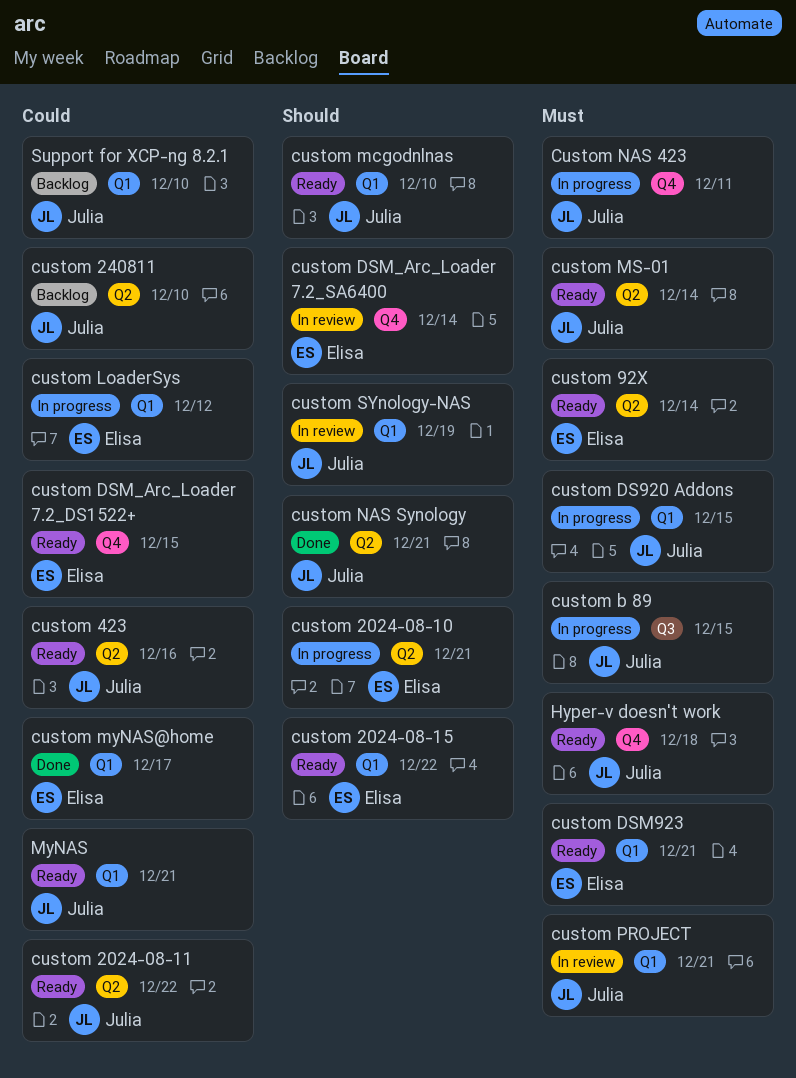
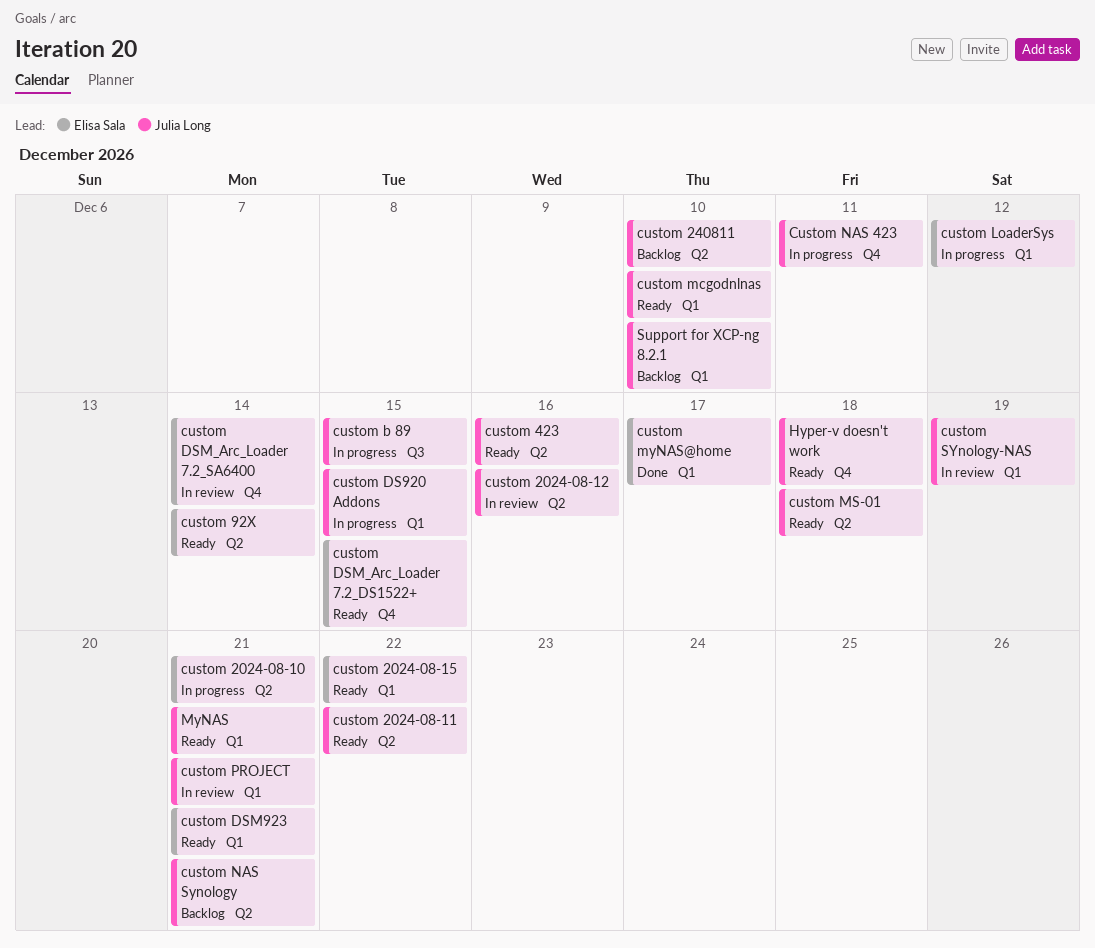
custom 2024-08-12: none -> present
custom MS-01, due: Dec 14 -> Dec 18
custom NAS Synology, status: Done -> Backlog

